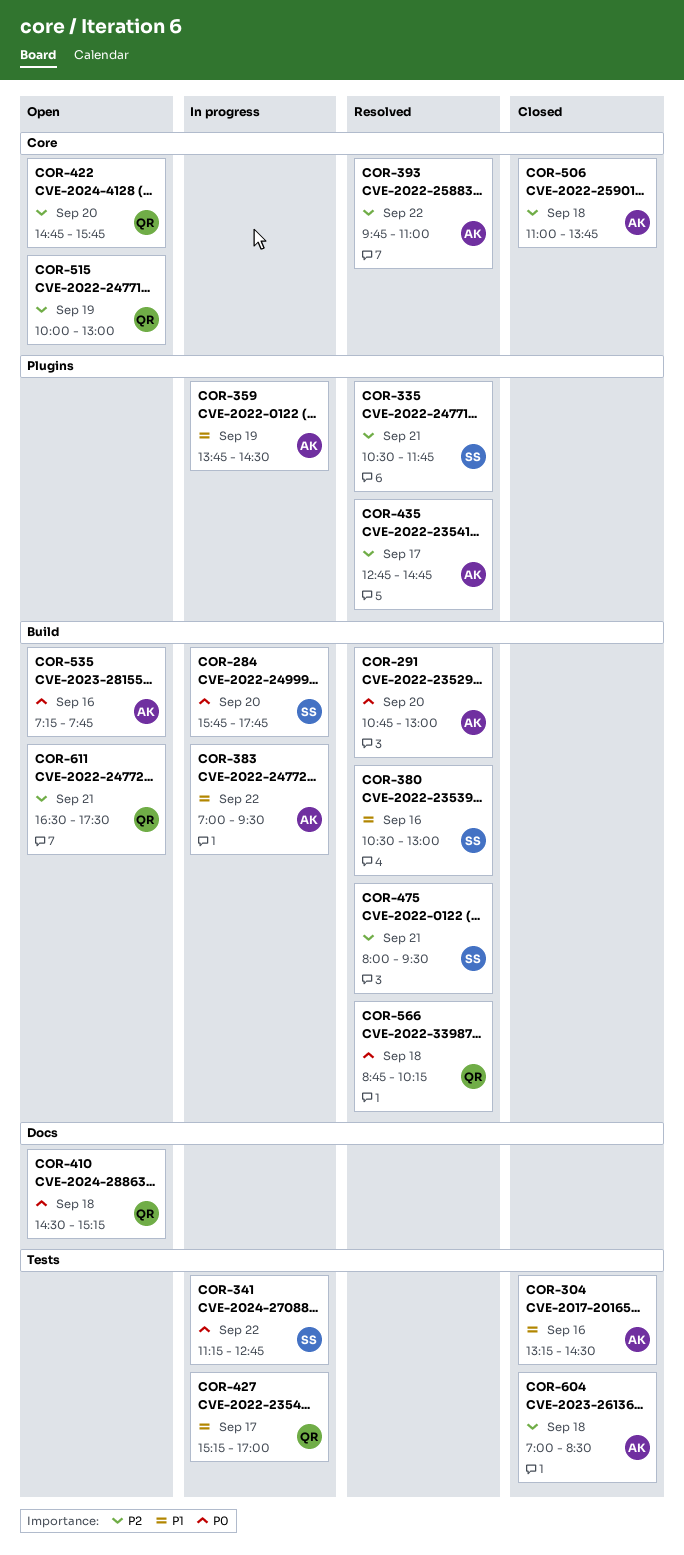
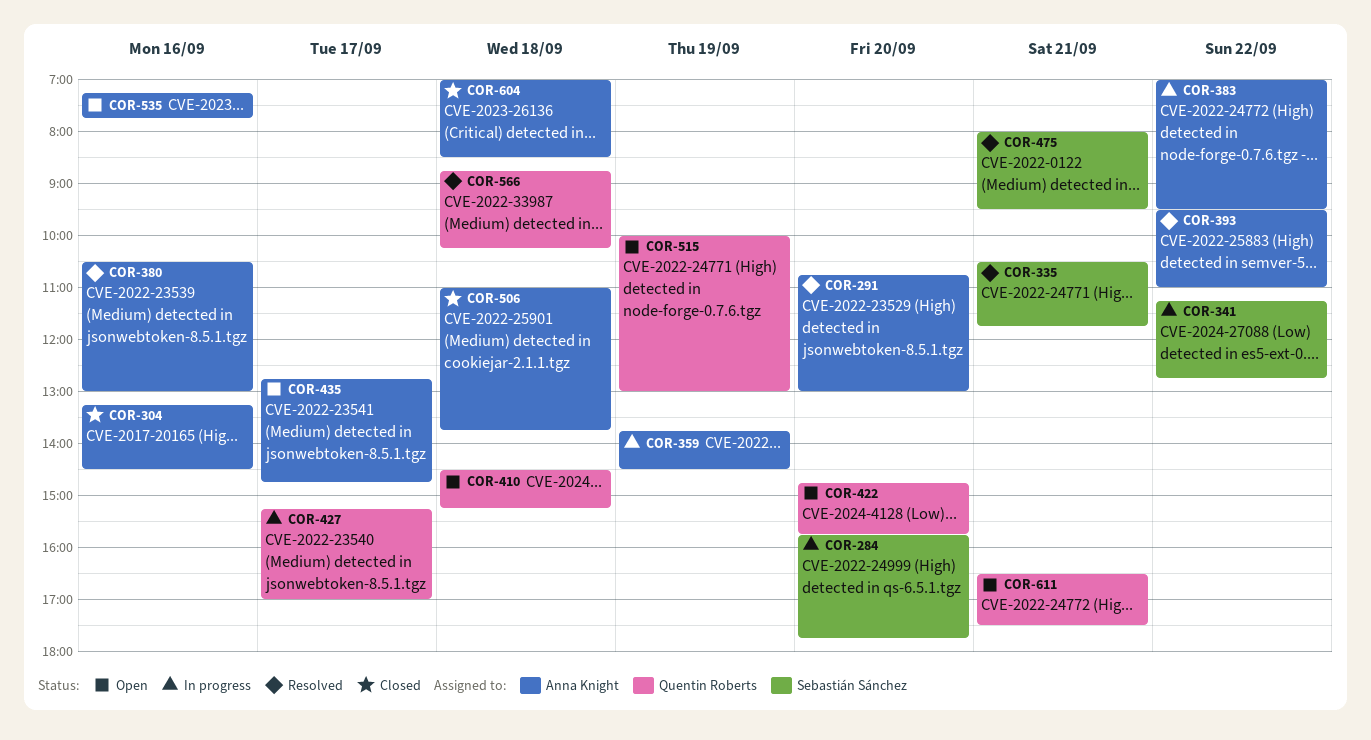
COR-380, owner: Sebastián Sánchez -> Anna Knight
COR-393, begins: 09:45 -> 09:30
COR-435, status: Resolved -> Open

